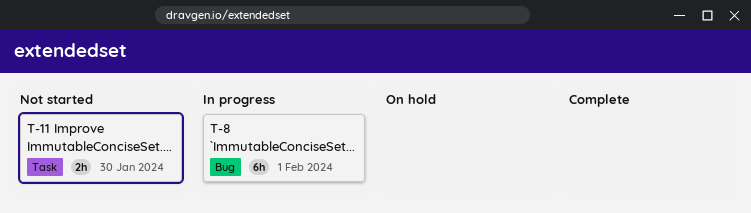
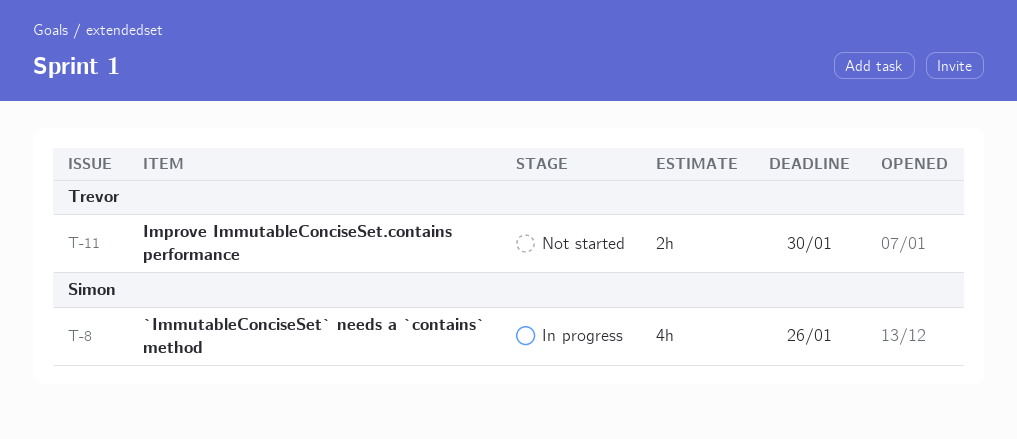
T-8, estimate: 6h -> 4h
T-8, due: Feb 1 -> Jan 26

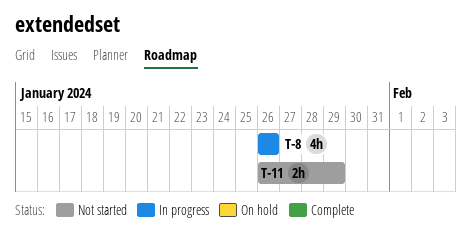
T-11, due: Jan 30 -> Jan 29

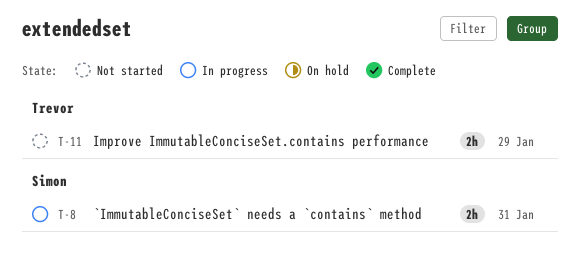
T-8, estimate: 4h -> 2h
T-8, due: Jan 26 -> Jan 31

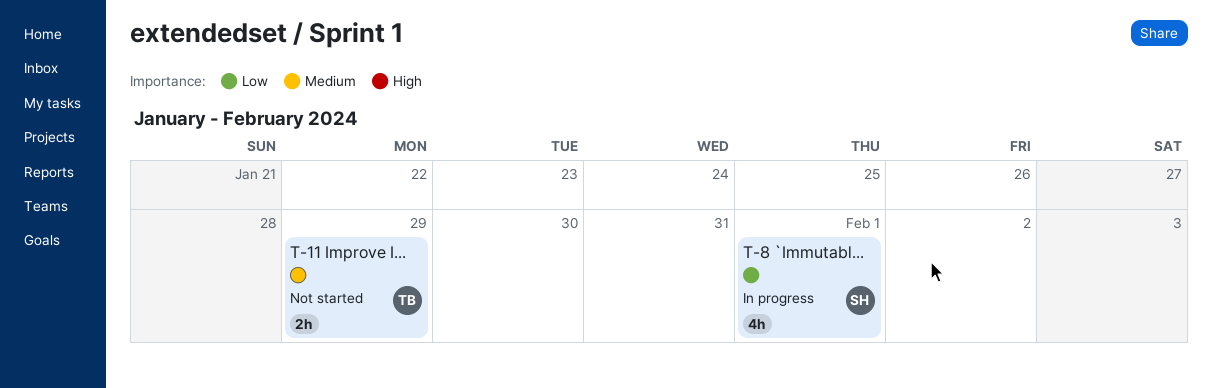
T-8, estimate: 2h -> 4h
T-8, due: Jan 31 -> Feb 1

